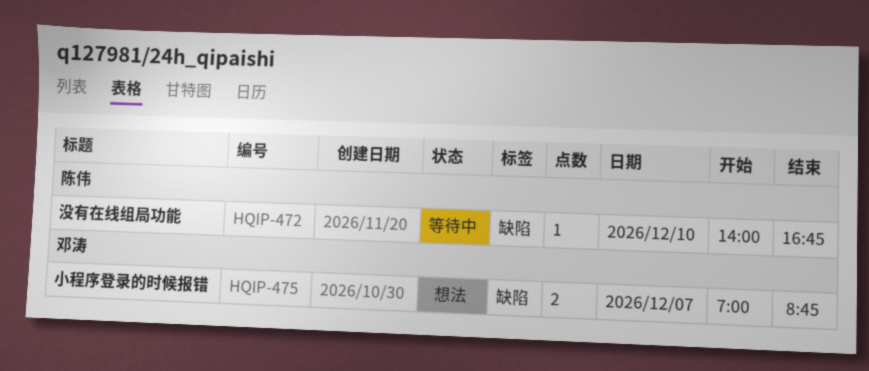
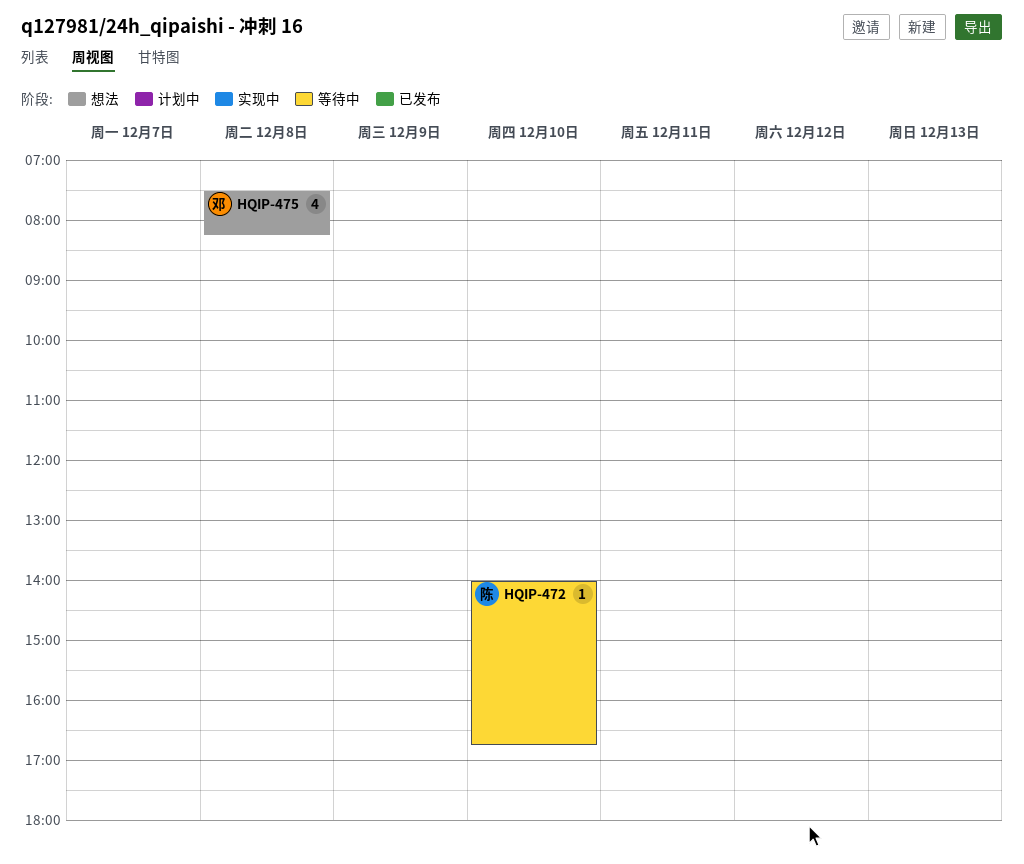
HQIP-475, estimate: 2 -> 4
HQIP-475, day: Dec 7 -> Dec 8
HQIP-475, begins: 07:00 -> 07:30
HQIP-475, ends: 08:45 -> 08:15

